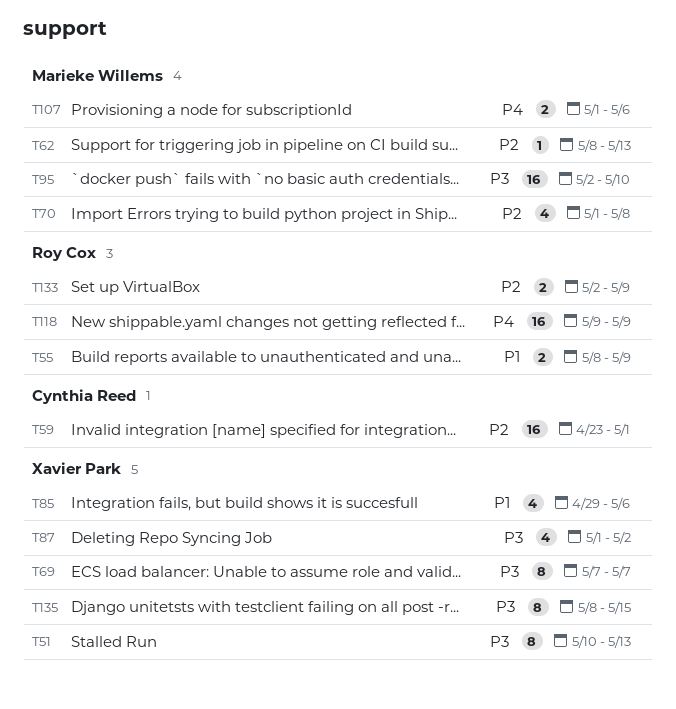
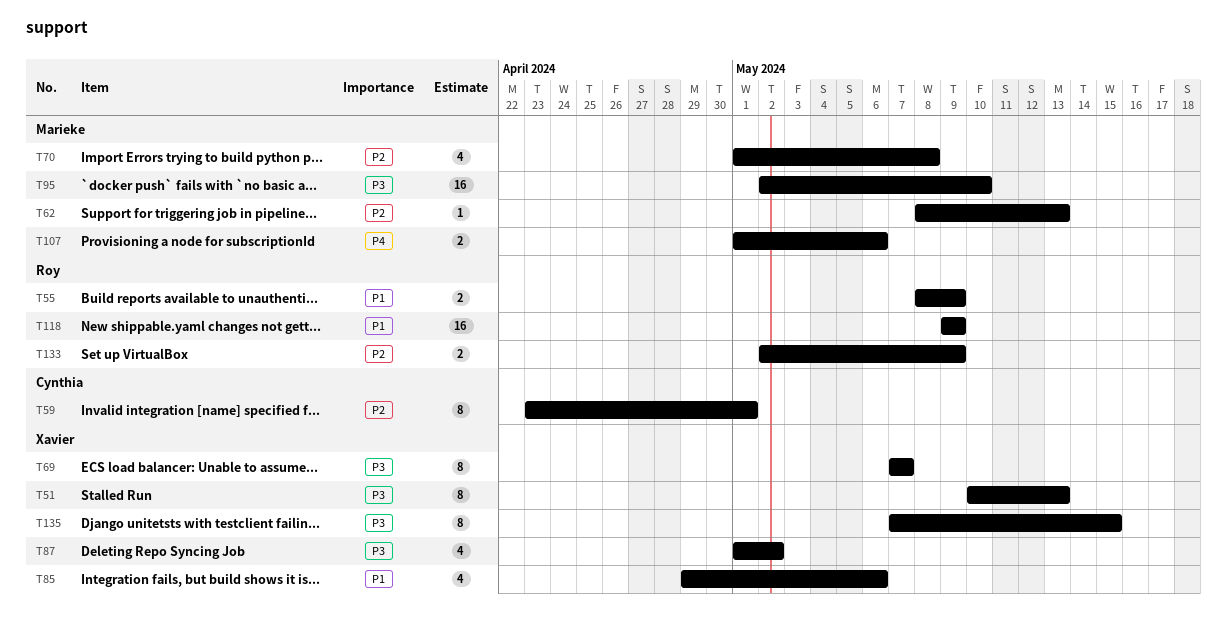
T59, estimate: 16 -> 8
T118, priority: P4 -> P1
T135, start: May 8 -> May 7

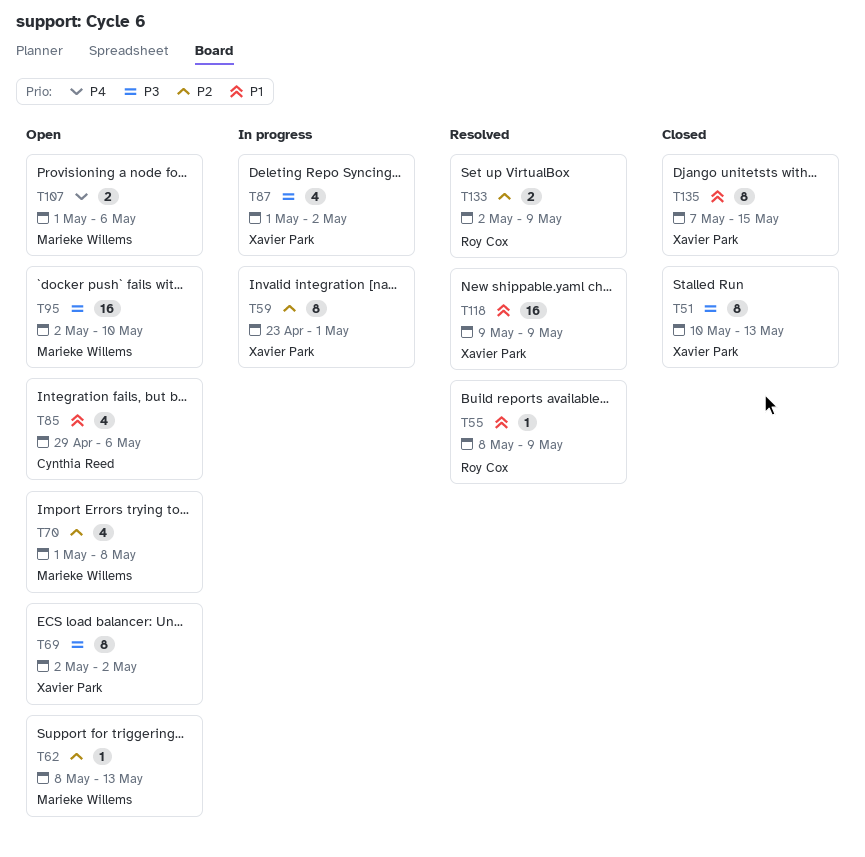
T55, estimate: 2 -> 1
T59, owner: Cynthia Reed -> Xavier Park
T69, start: May 7 -> May 2
T69, due: May 7 -> May 2
T85, owner: Xavier Park -> Cynthia Reed
T118, owner: Roy Cox -> Xavier Park
T135, priority: P3 -> P1

